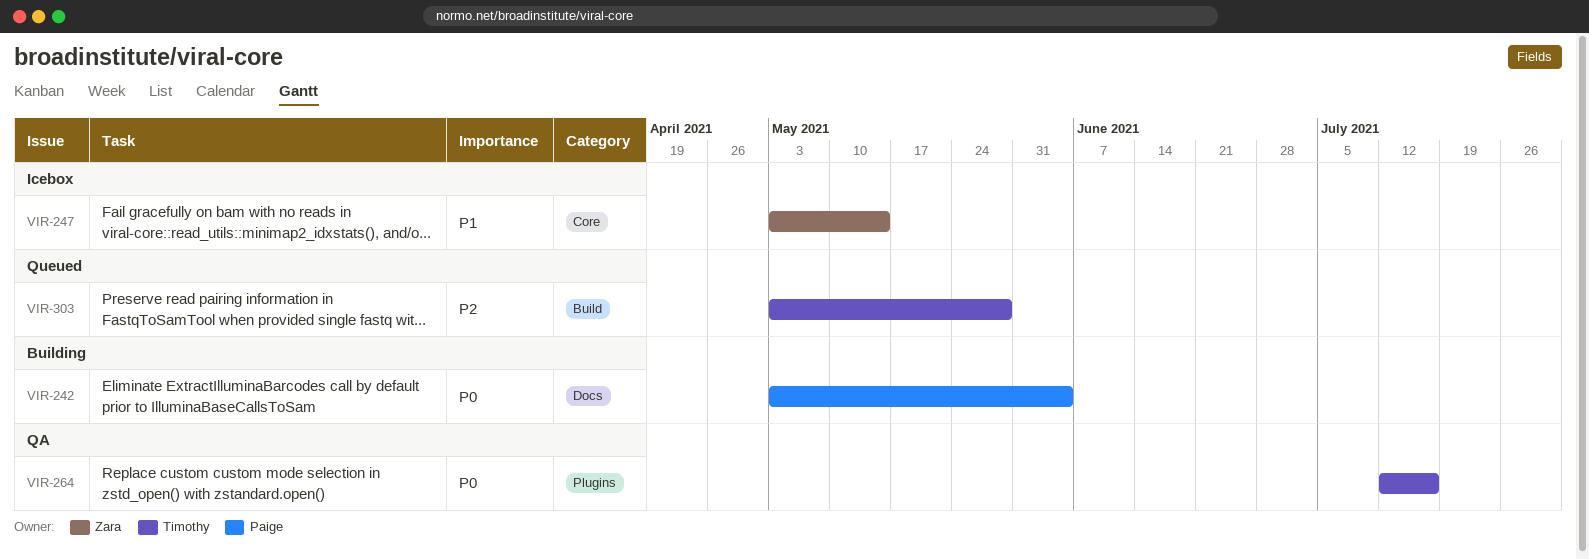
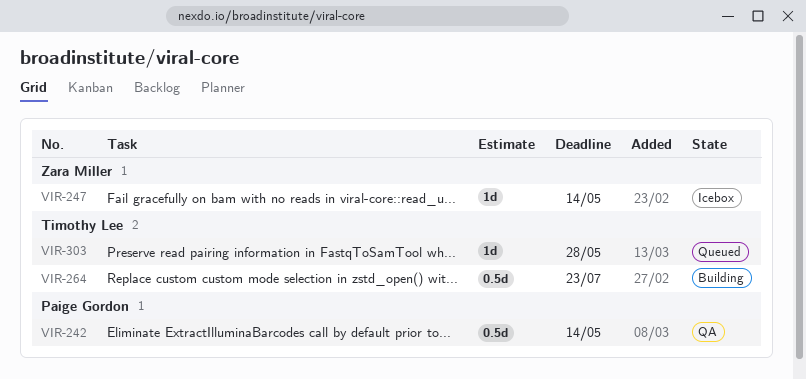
VIR-242, status: Building -> QA
VIR-242, due: Jun 4 -> May 14
VIR-264, status: QA -> Building
VIR-264, due: Jul 16 -> Jul 23

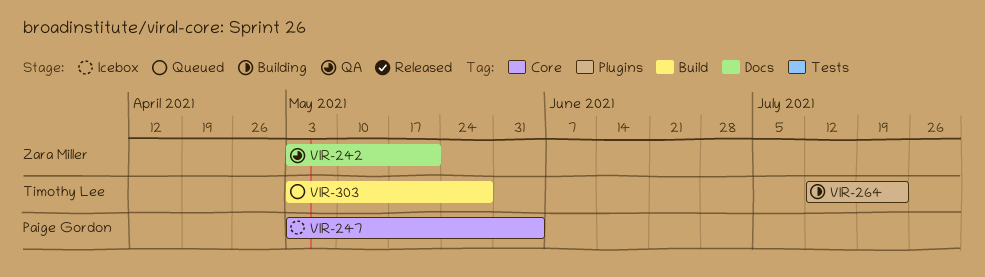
VIR-242, owner: Paige Gordon -> Zara Miller
VIR-242, due: May 14 -> May 21
VIR-247, owner: Zara Miller -> Paige Gordon
VIR-247, due: May 14 -> Jun 4

